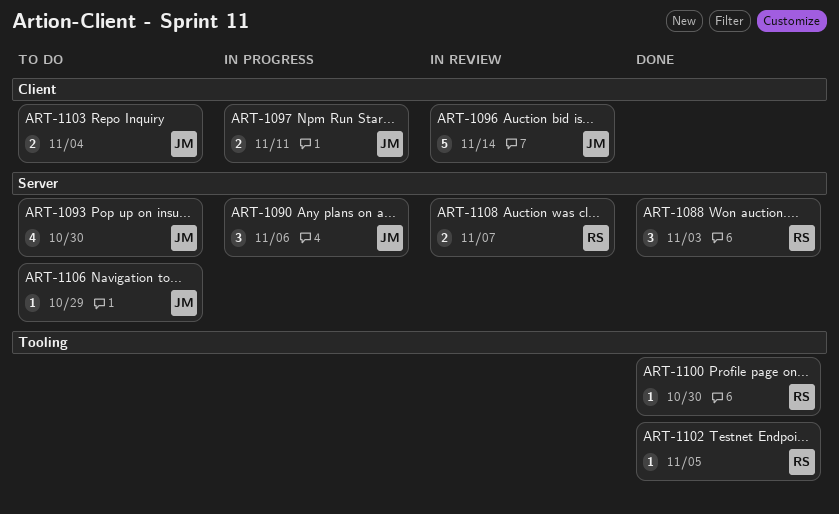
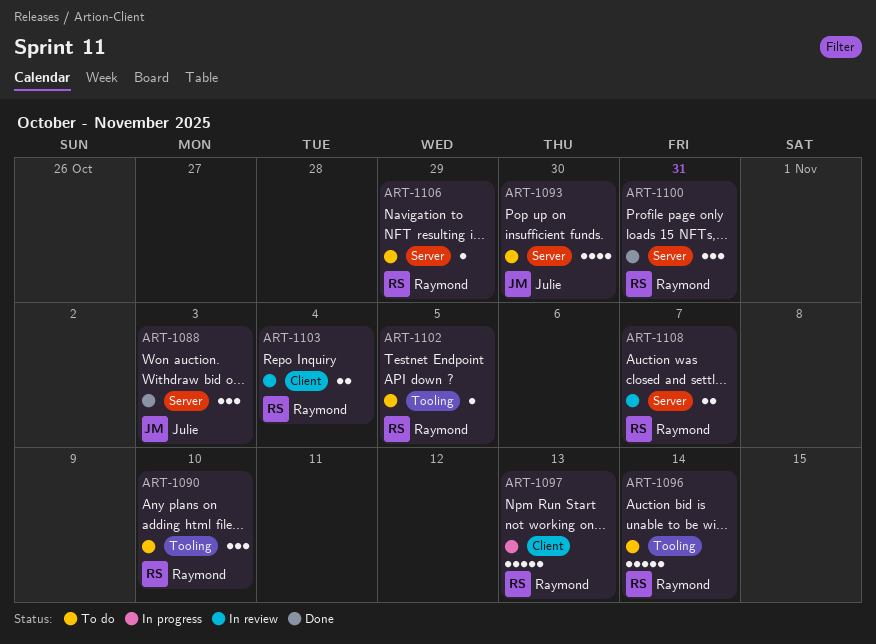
ART-1088, owner: Raymond -> Julie
ART-1090, status: In progress -> To do
ART-1090, owner: Julie -> Raymond
ART-1090, label: Server -> Tooling
ART-1090, due: Nov 6 -> Nov 10
ART-1096, status: In review -> To do
ART-1096, owner: Julie -> Raymond
ART-1096, label: Client -> Tooling
ART-1097, owner: Julie -> Raymond
ART-1097, estimate: 2 -> 5
ART-1097, due: Nov 11 -> Nov 13
ART-1100, label: Tooling -> Server
ART-1100, estimate: 1 -> 3
ART-1100, due: Oct 30 -> Oct 31
ART-1102, status: Done -> To do
ART-1103, status: To do -> In review
ART-1103, owner: Julie -> Raymond
ART-1106, owner: Julie -> Raymond

